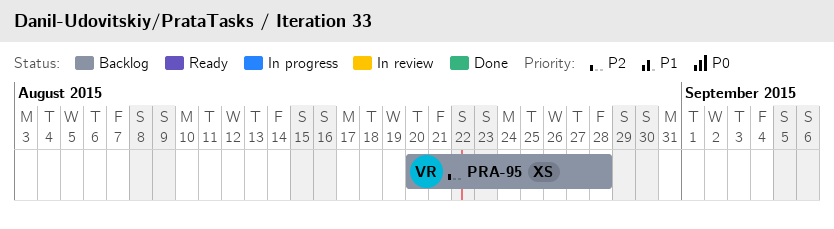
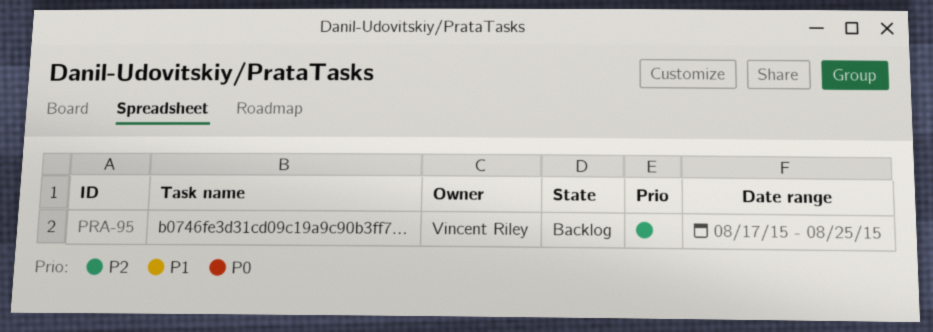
PRA-95, start: Aug 20 -> Aug 17
PRA-95, due: Aug 28 -> Aug 25

